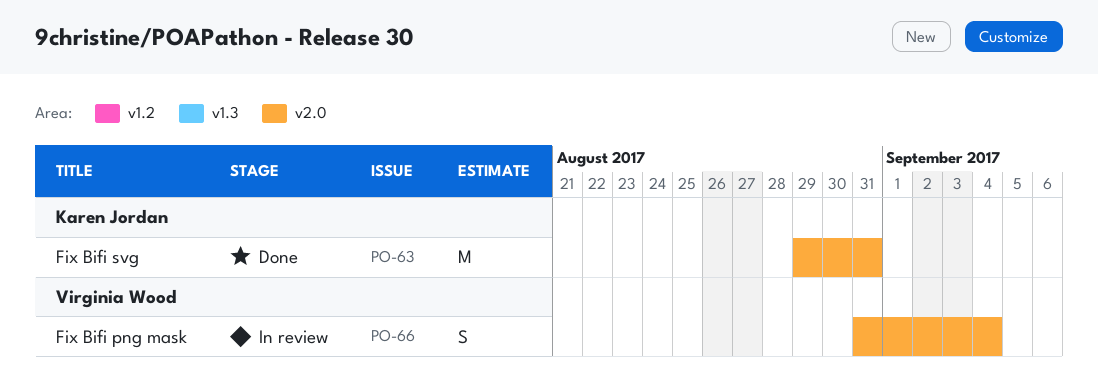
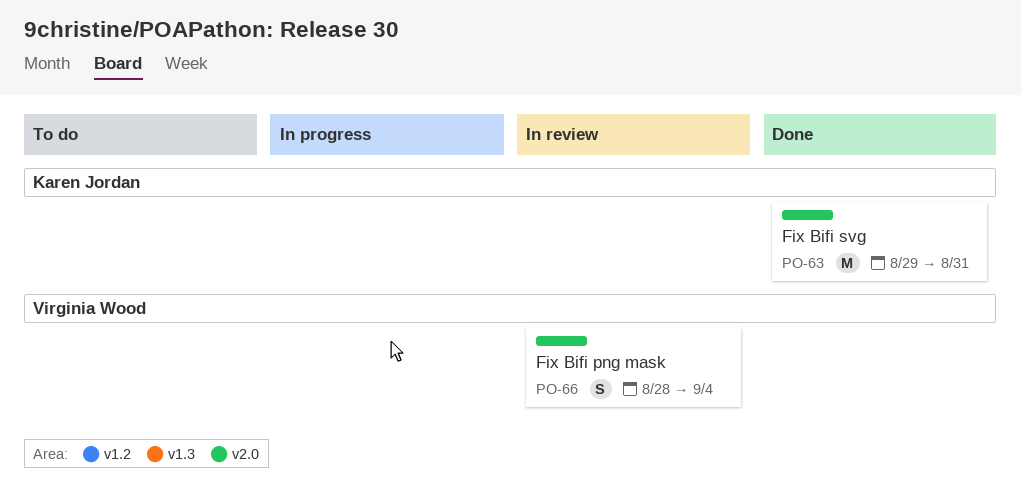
PO-66, start: Aug 31 -> Aug 28

